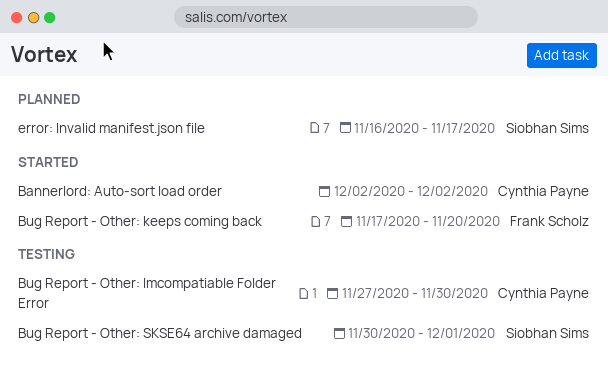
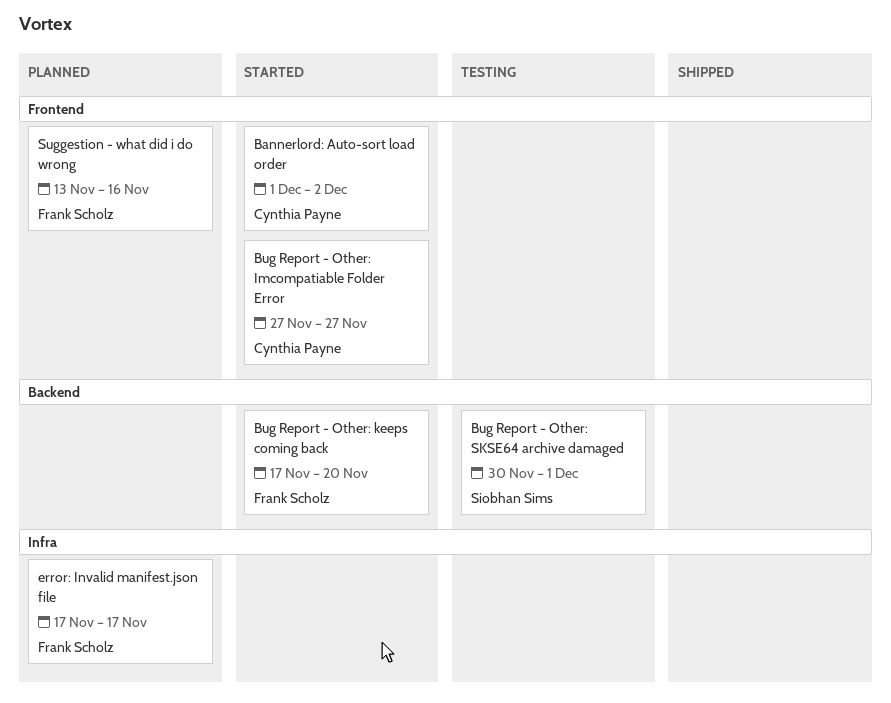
Bannerlord: Auto-sort load order, start: Dec 2 -> Dec 1
Bug Report - Other: Imcompatiable Folder Error, status: Testing -> Started
Bug Report - Other: Imcompatiable Folder Error, due: Nov 30 -> Nov 27
error: Invalid manifest.json file, owner: Siobhan Sims -> Frank Scholz
error: Invalid manifest.json file, start: Nov 16 -> Nov 17
Suggestion - what did i do wrong: none -> present

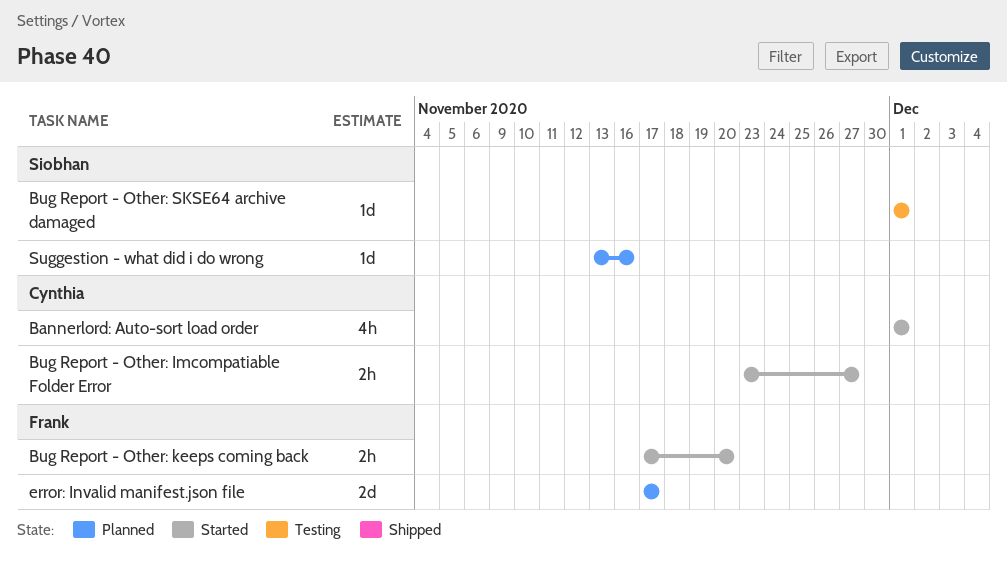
Bannerlord: Auto-sort load order, due: Dec 2 -> Dec 1
Bug Report - Other: Imcompatiable Folder Error, start: Nov 27 -> Nov 23
Bug Report - Other: SKSE64 archive damaged, start: Nov 30 -> Dec 1
Suggestion - what did i do wrong, owner: Frank Scholz -> Siobhan Sims

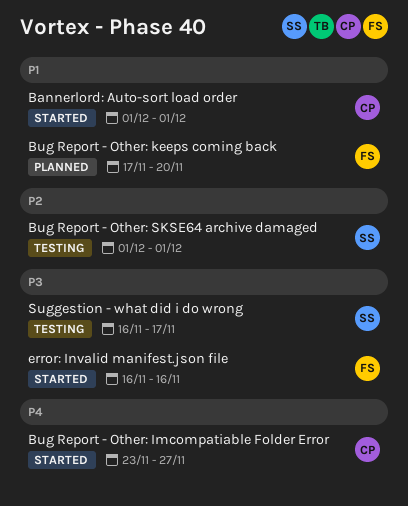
Bug Report - Other: keeps coming back, status: Started -> Planned
error: Invalid manifest.json file, status: Planned -> Started
error: Invalid manifest.json file, start: Nov 17 -> Nov 16
error: Invalid manifest.json file, due: Nov 17 -> Nov 16
Suggestion - what did i do wrong, status: Planned -> Testing
Suggestion - what did i do wrong, start: Nov 13 -> Nov 16
Suggestion - what did i do wrong, due: Nov 16 -> Nov 17

